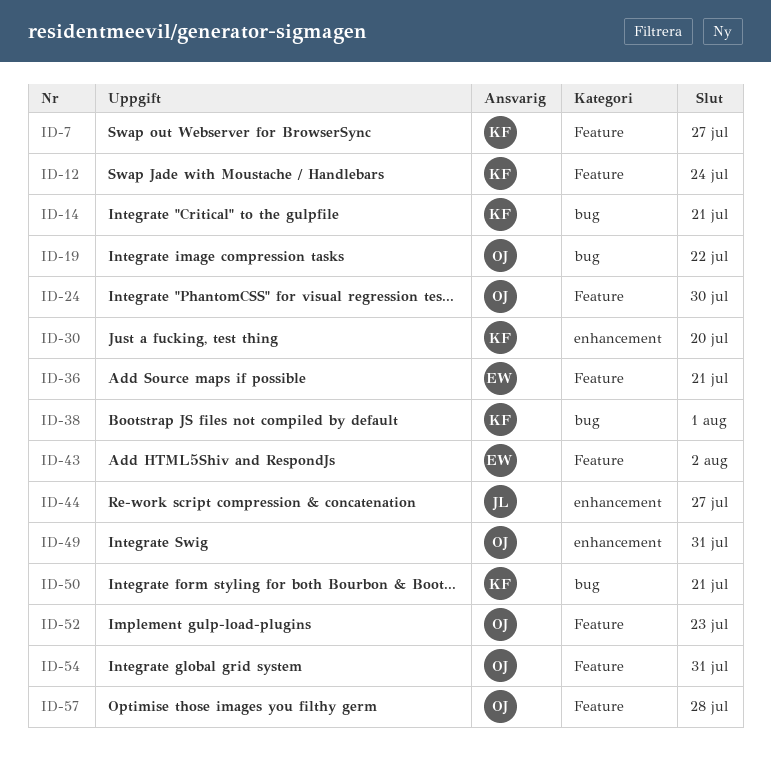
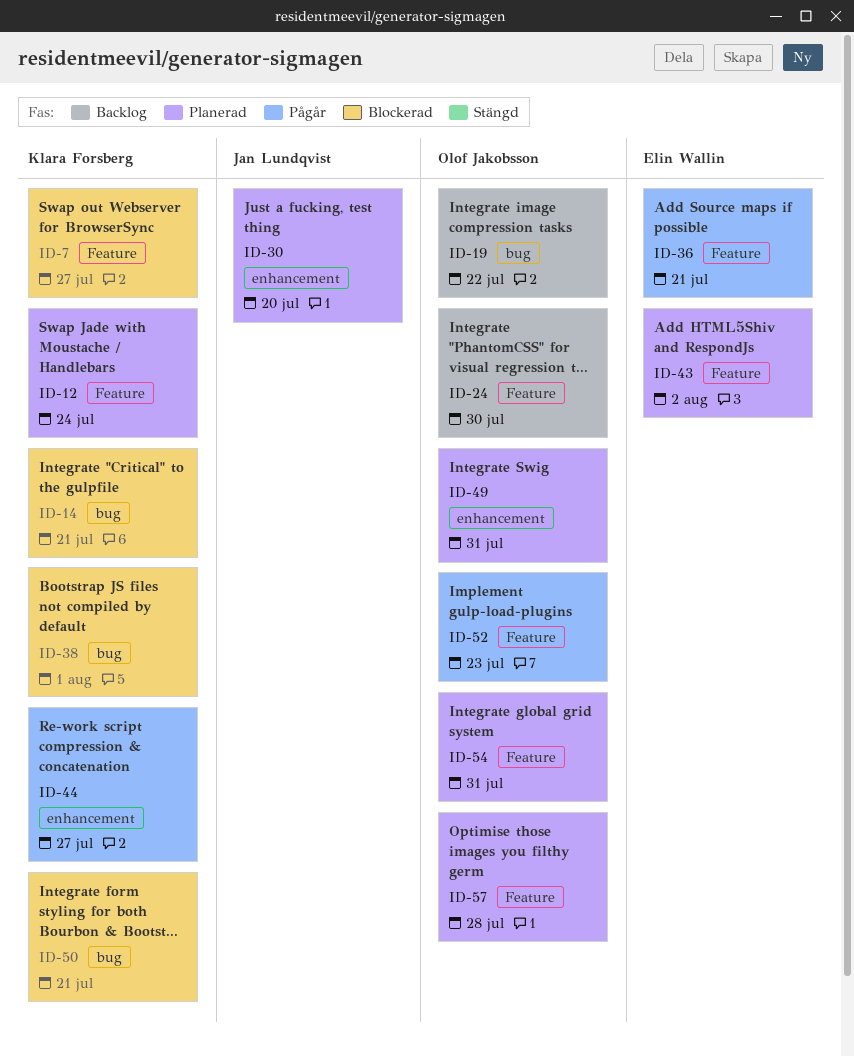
ID-30, owner: Klara Forsberg -> Jan Lundqvist
ID-44, owner: Jan Lundqvist -> Klara Forsberg

